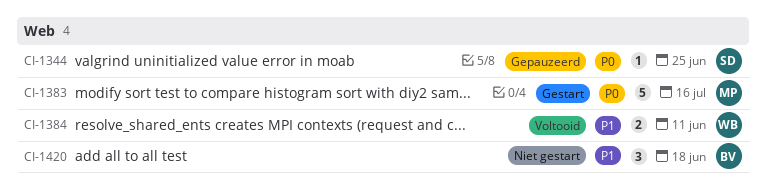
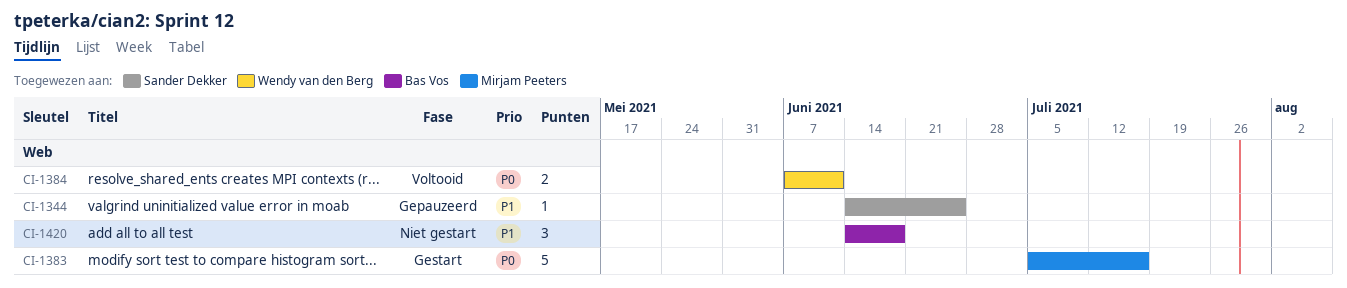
CI-1344, priority: P0 -> P1
CI-1384, priority: P1 -> P0

